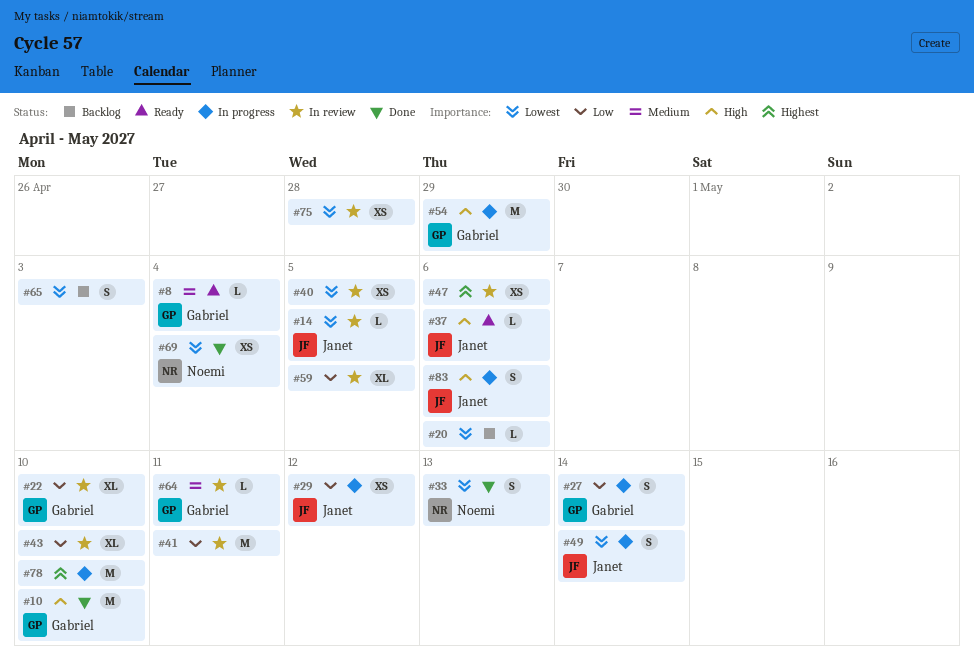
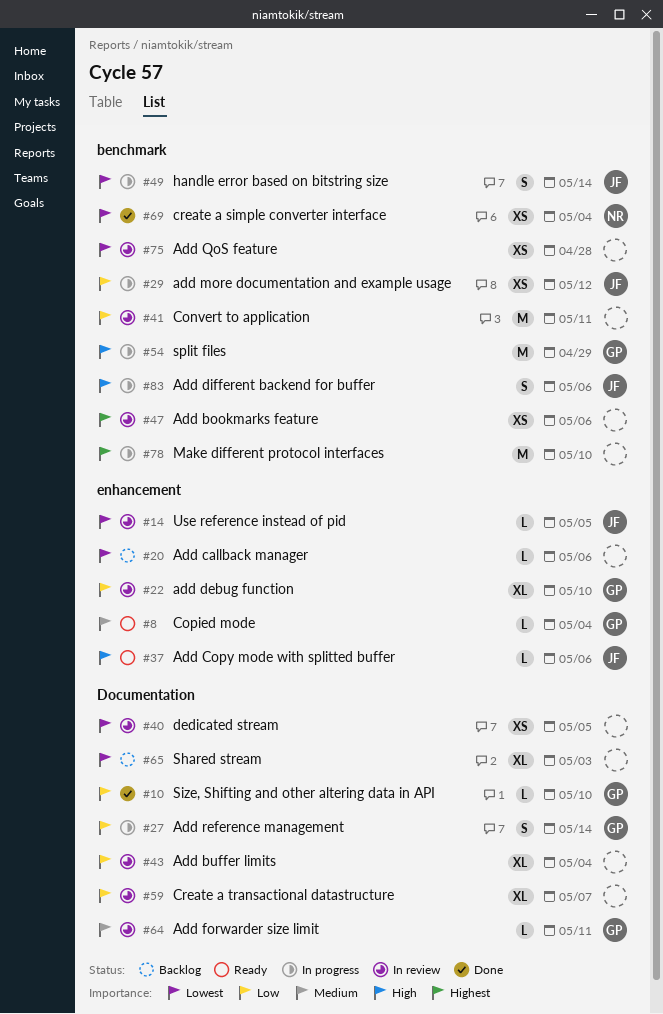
#10, priority: High -> Low
#10, estimate: M -> L
#33: present -> none
#43, due: May 10 -> May 4
#59, due: May 5 -> May 7
#65, estimate: S -> XL

